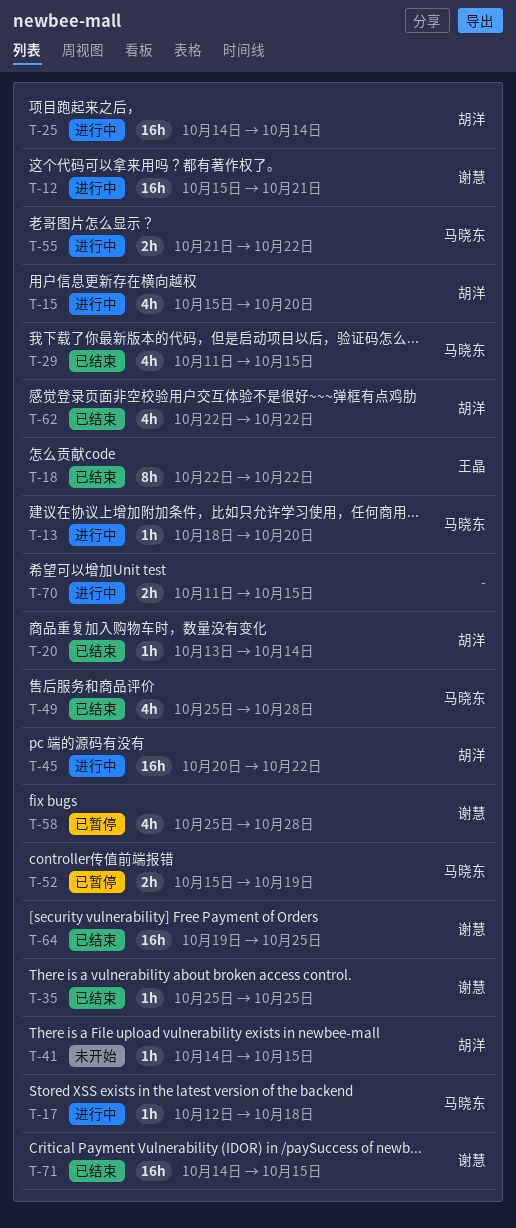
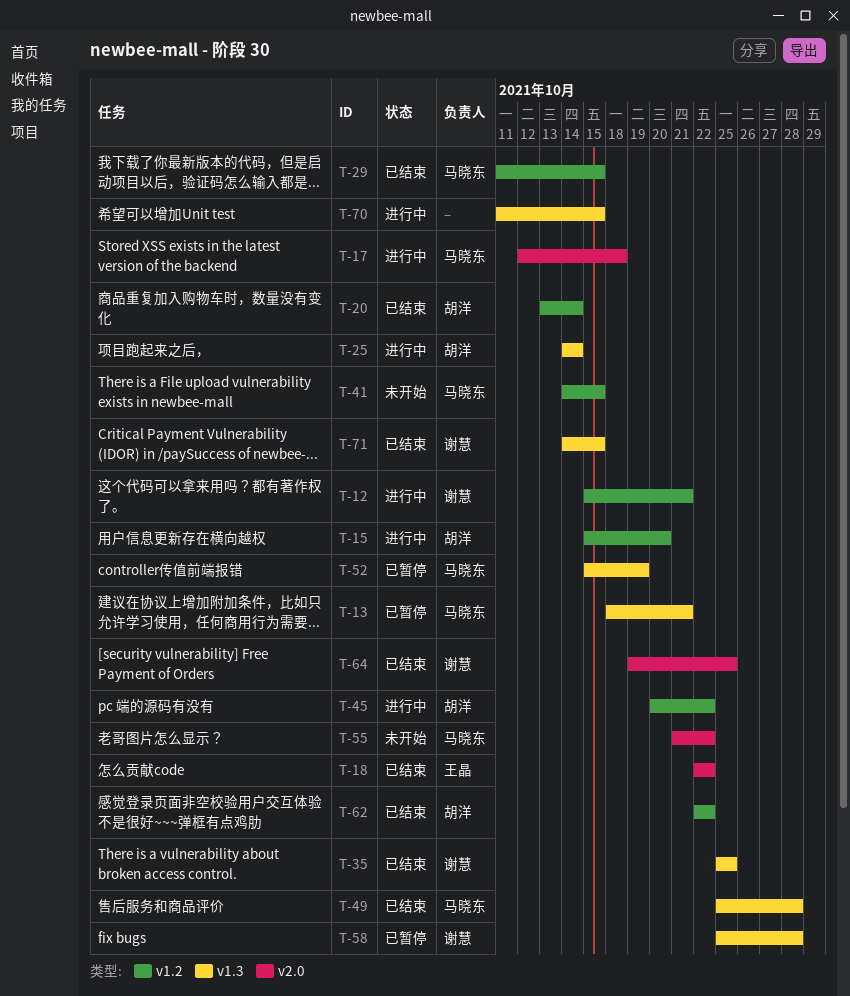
T-13, status: 进行中 -> 已暂停
T-13, due: Oct 20 -> Oct 21
T-41, owner: 胡洋 -> 马晓东
T-55, status: 进行中 -> 未开始

